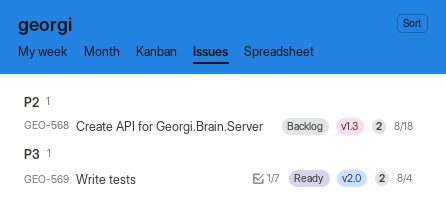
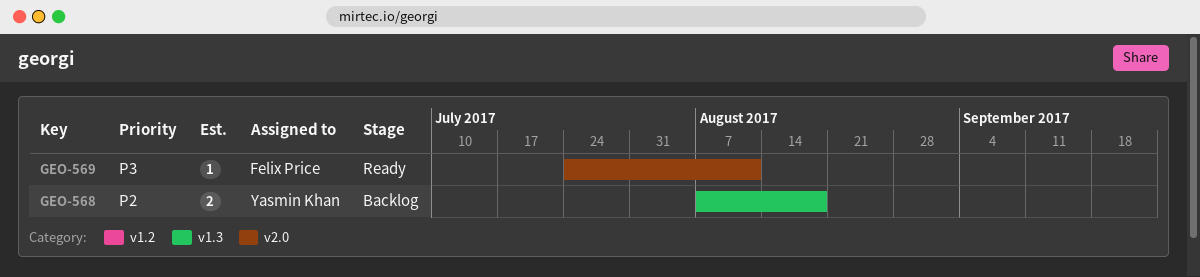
GEO-569, estimate: 2 -> 1
GEO-569, due: Aug 4 -> Aug 11

